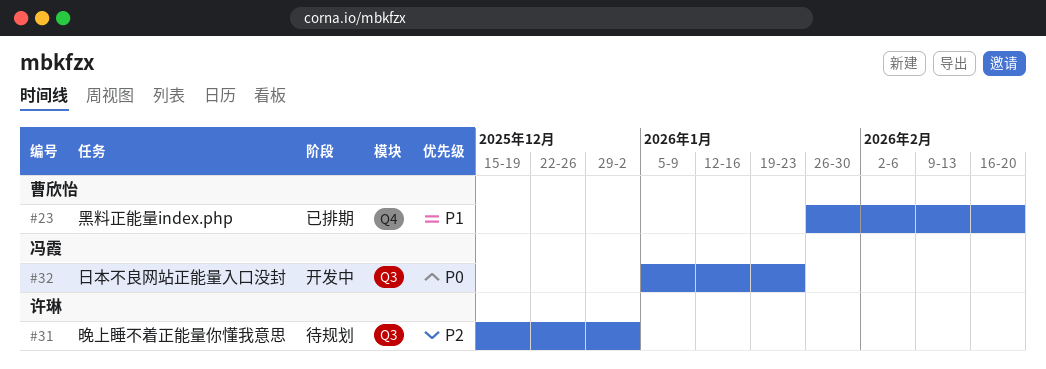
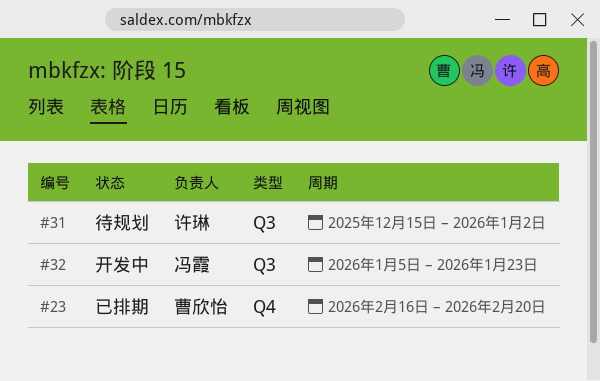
#23, start: Jan 26 -> Feb 16

